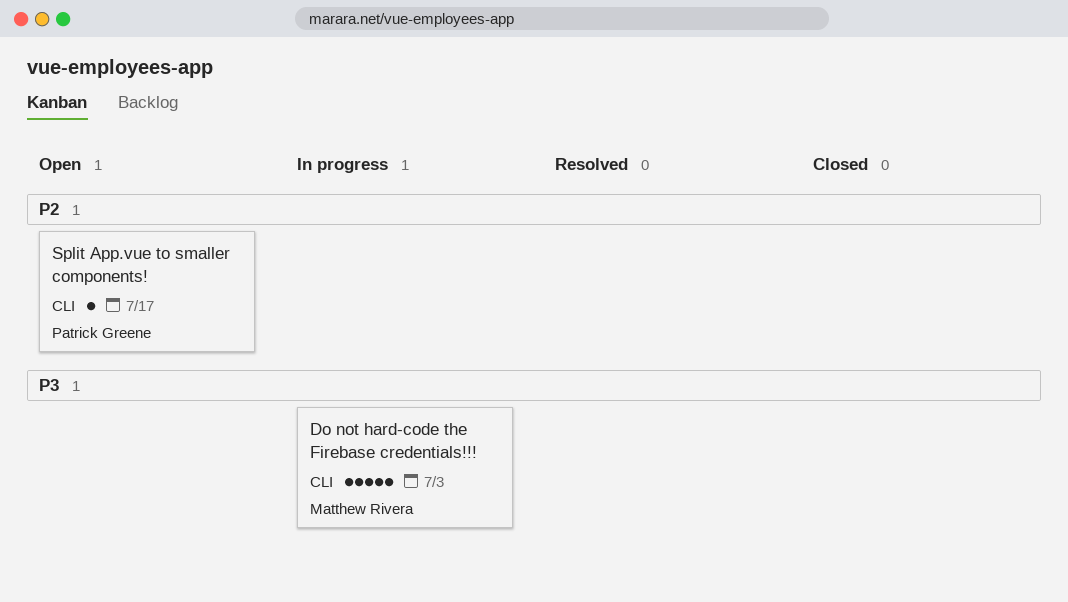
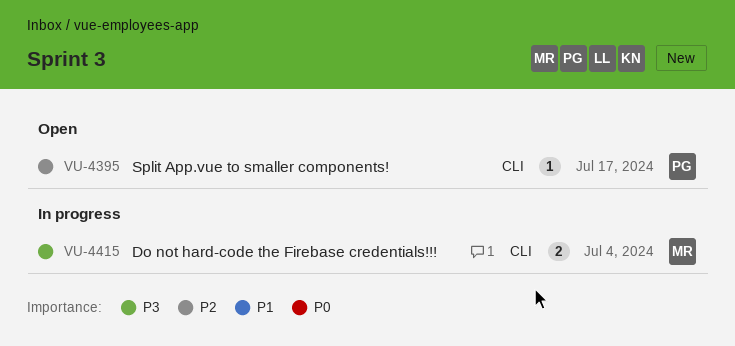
Do not hard-code the Firebase credentials!!!, estimate: 5 -> 2
Do not hard-code the Firebase credentials!!!, due: Jul 3 -> Jul 4

